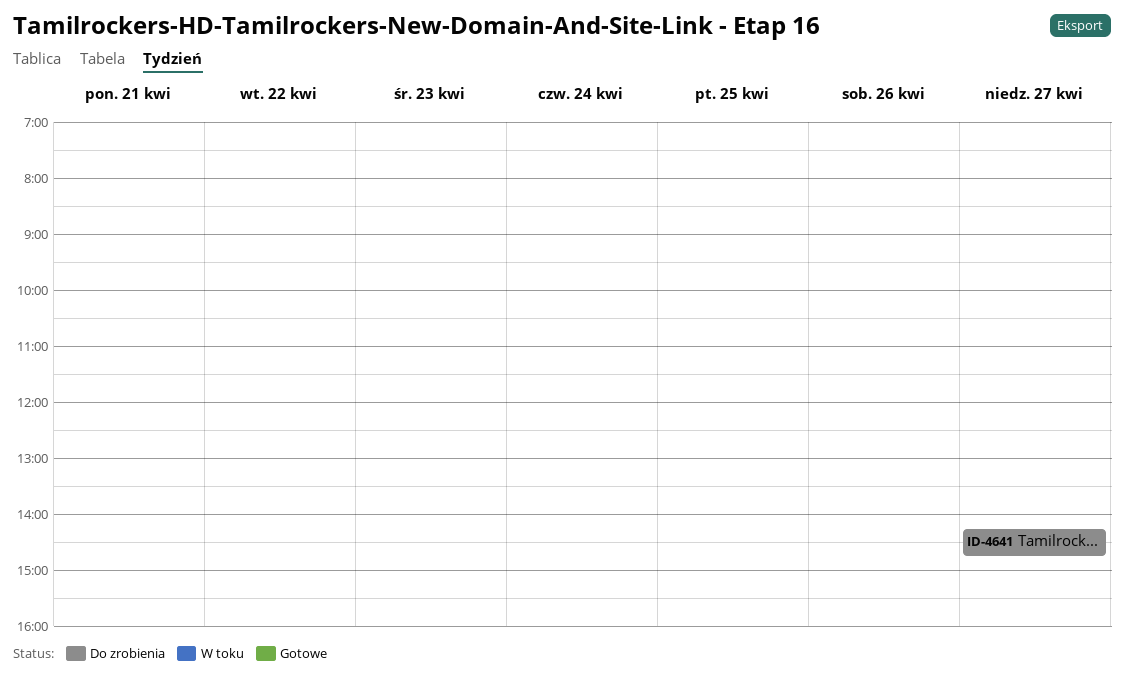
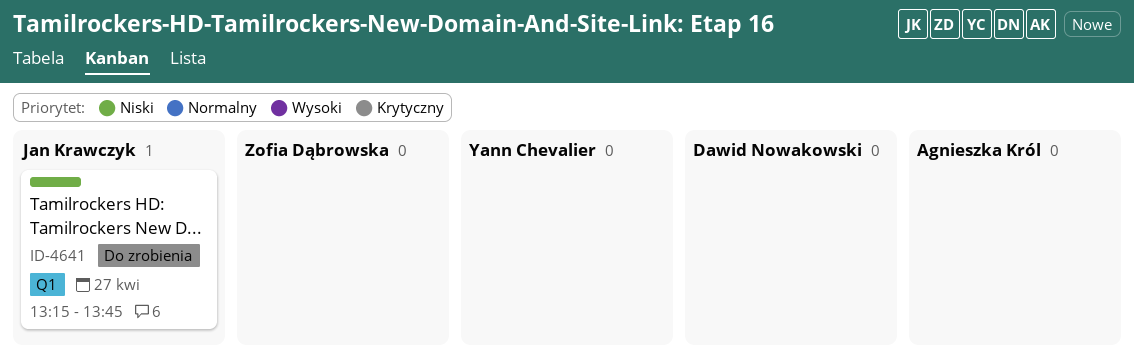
ID-4641, begins: 14:15 -> 13:15
ID-4641, ends: 14:45 -> 13:45

